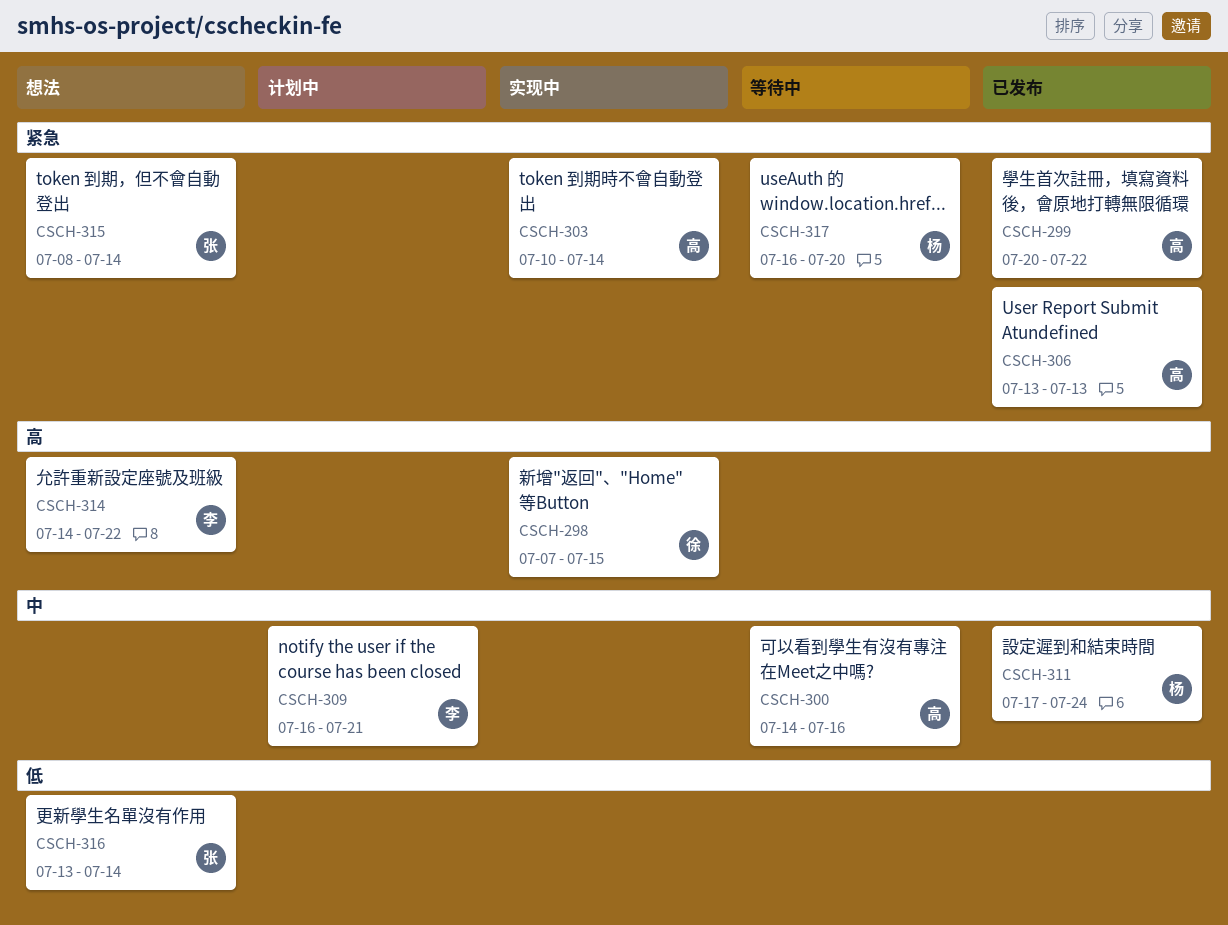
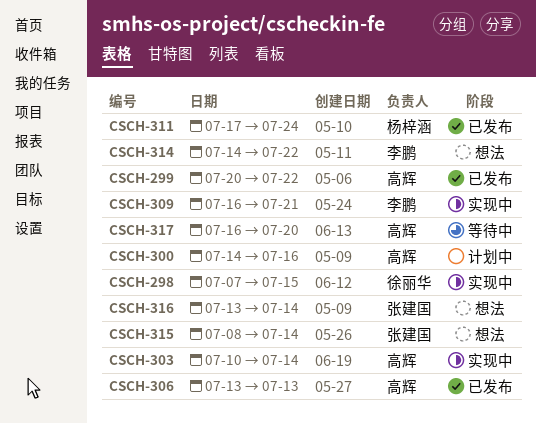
CSCH-300, status: 等待中 -> 计划中
CSCH-309, status: 计划中 -> 实现中
CSCH-317, owner: 杨梓涵 -> 高辉

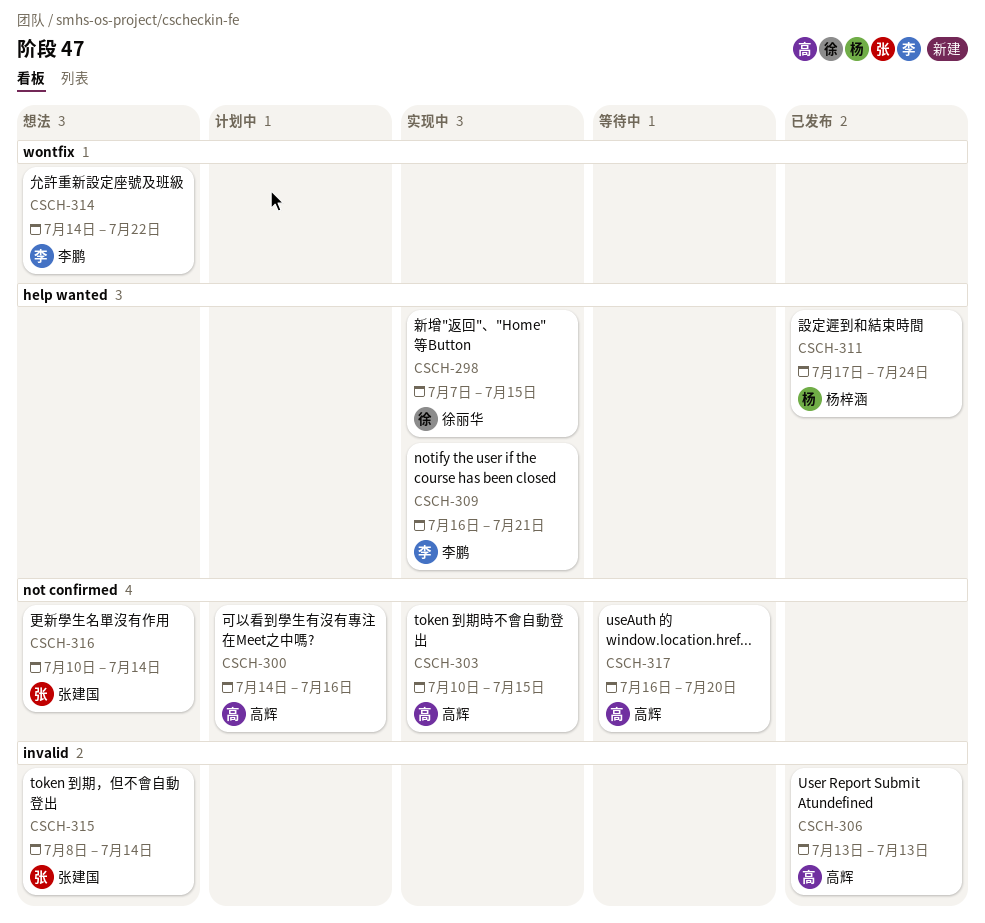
CSCH-299: present -> none
CSCH-303, due: Jul 14 -> Jul 15
CSCH-316, start: Jul 13 -> Jul 10

